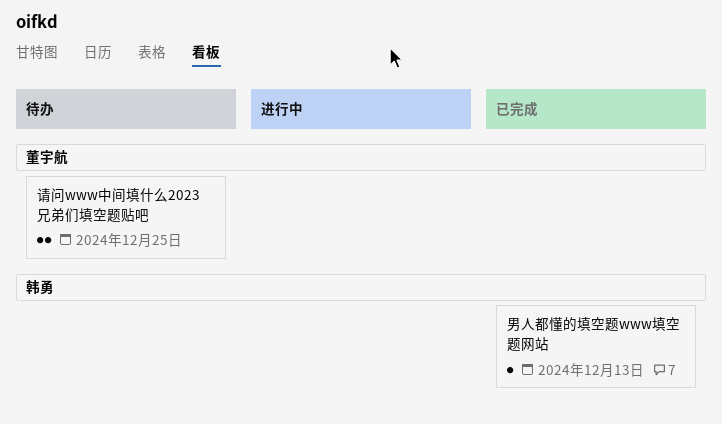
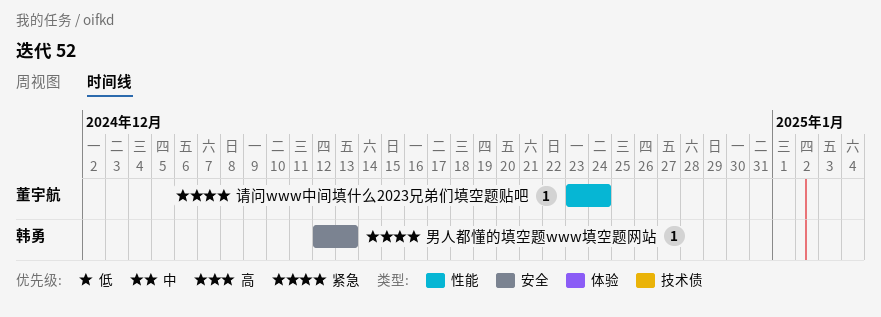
请问www中间填什么2023兄弟们填空题贴吧, estimate: 2 -> 1
请问www中间填什么2023兄弟们填空题贴吧, due: Dec 25 -> Dec 24

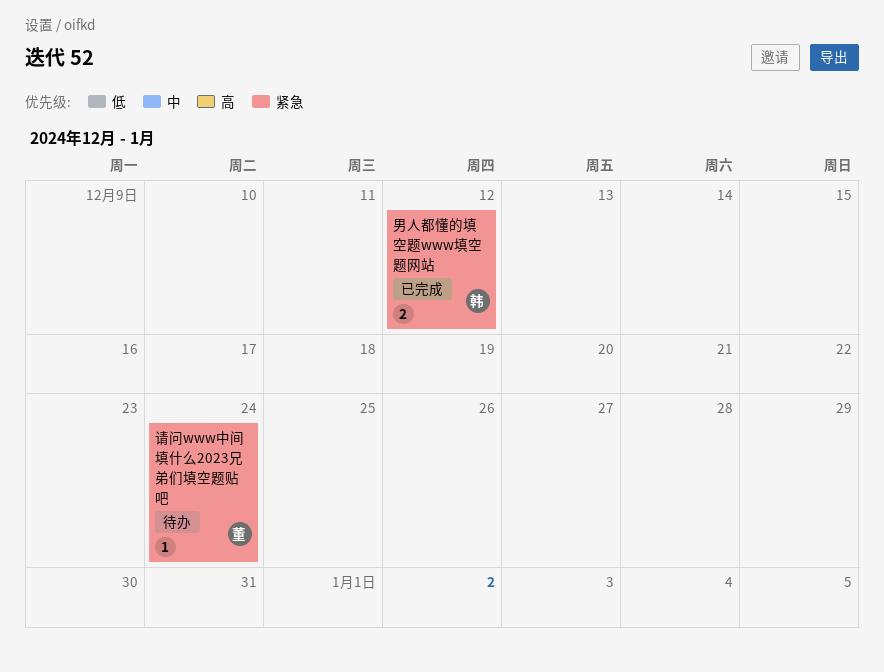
男人都懂的填空题www填空题网站, estimate: 1 -> 2
男人都懂的填空题www填空题网站, due: Dec 13 -> Dec 12

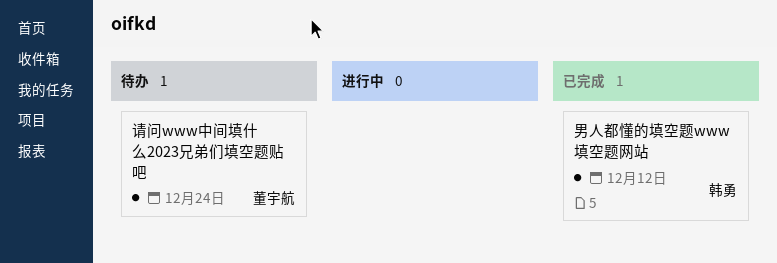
男人都懂的填空题www填空题网站, estimate: 2 -> 1

